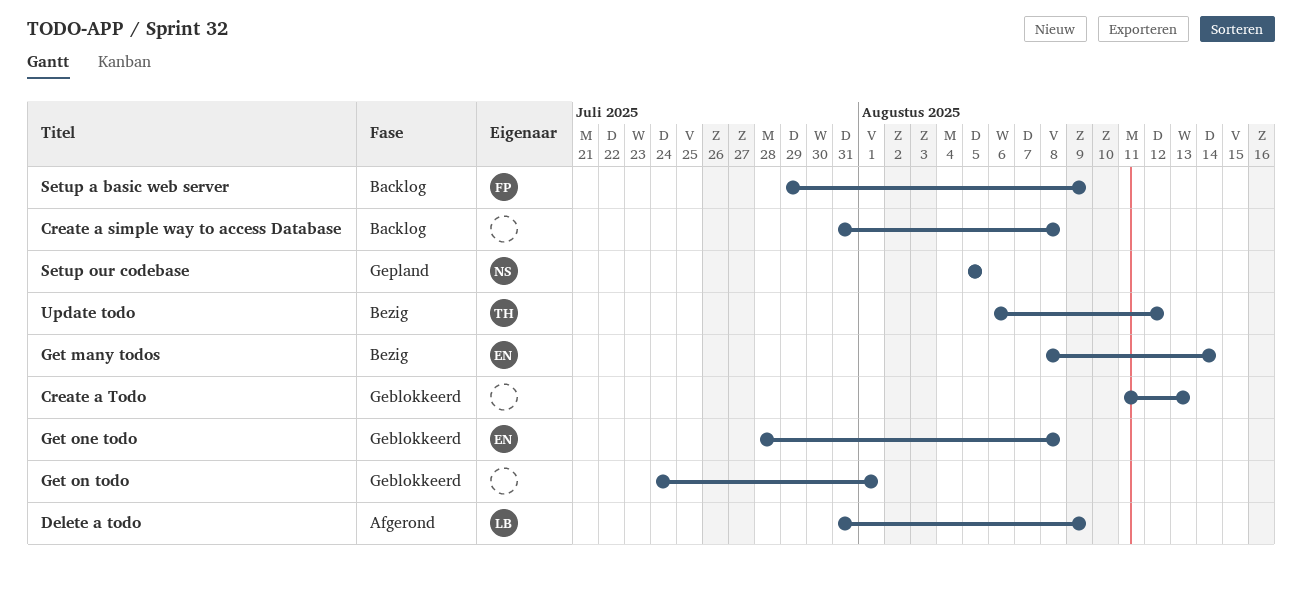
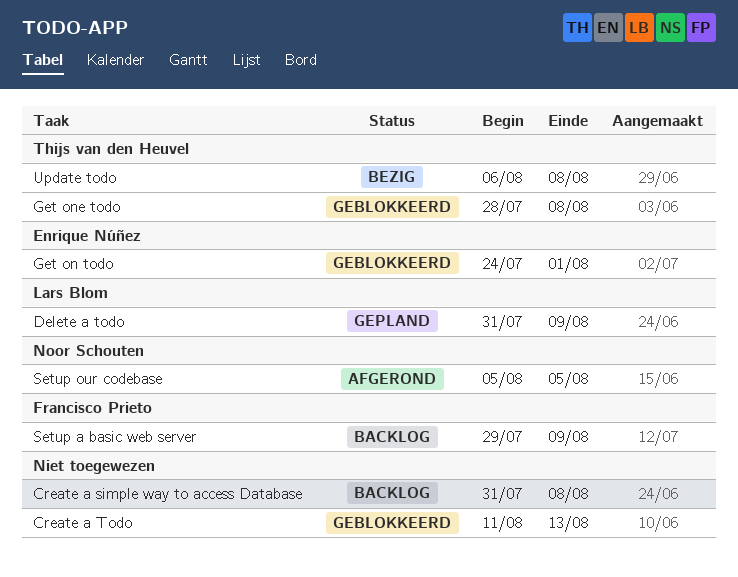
Delete a todo, status: Afgerond -> Gepland
Get many todos: present -> none
Get on todo, owner: none -> Enrique Núñez
Get one todo, owner: Enrique Núñez -> Thijs van den Heuvel
Setup our codebase, status: Gepland -> Afgerond
Update todo, due: Aug 12 -> Aug 8

